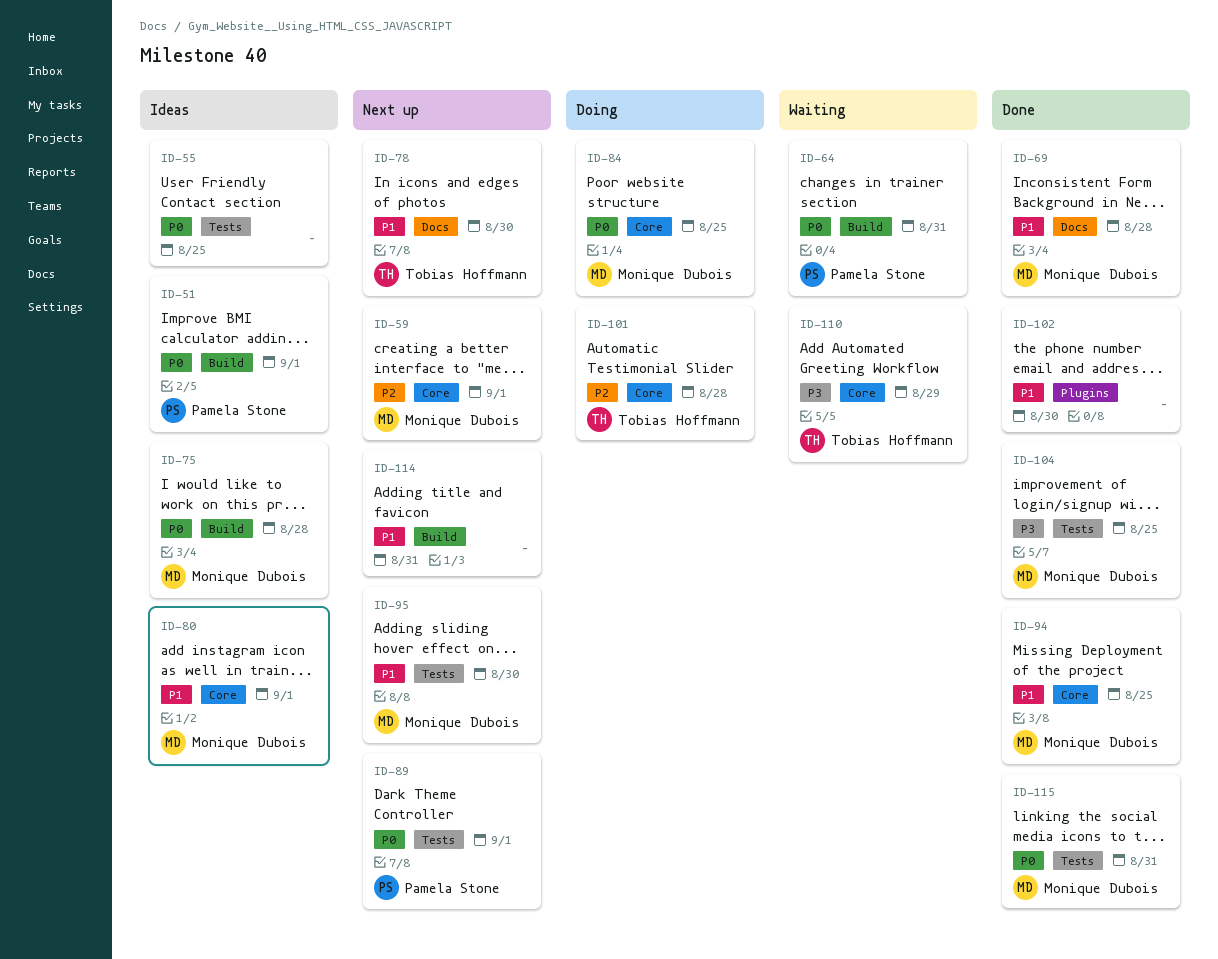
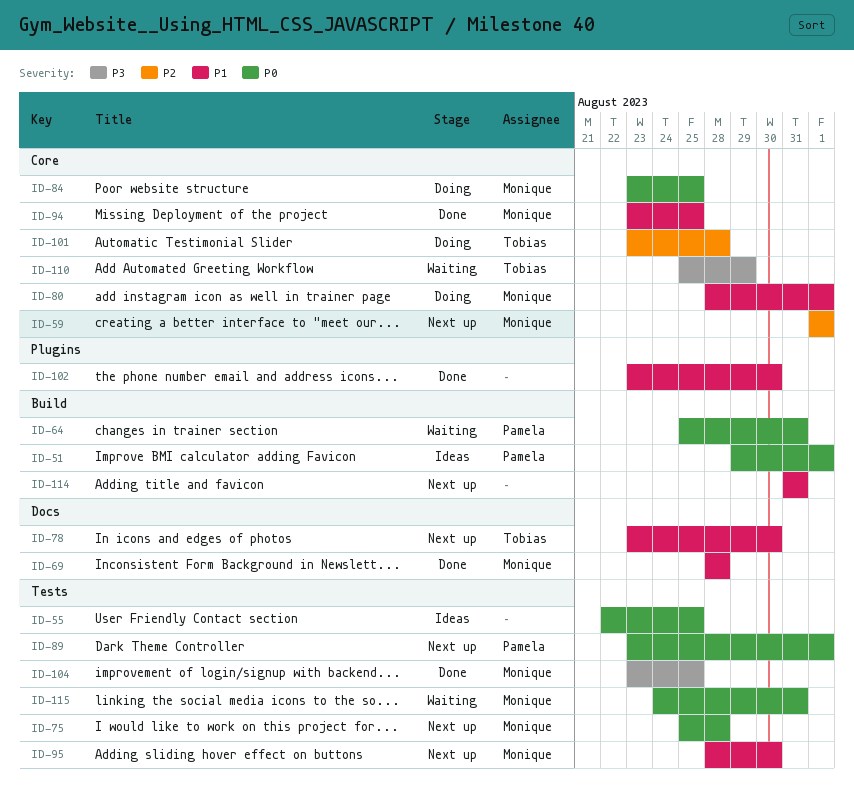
ID-75, status: Ideas -> Next up
ID-75, label: Build -> Tests
ID-80, status: Ideas -> Doing
ID-115, status: Done -> Waiting

